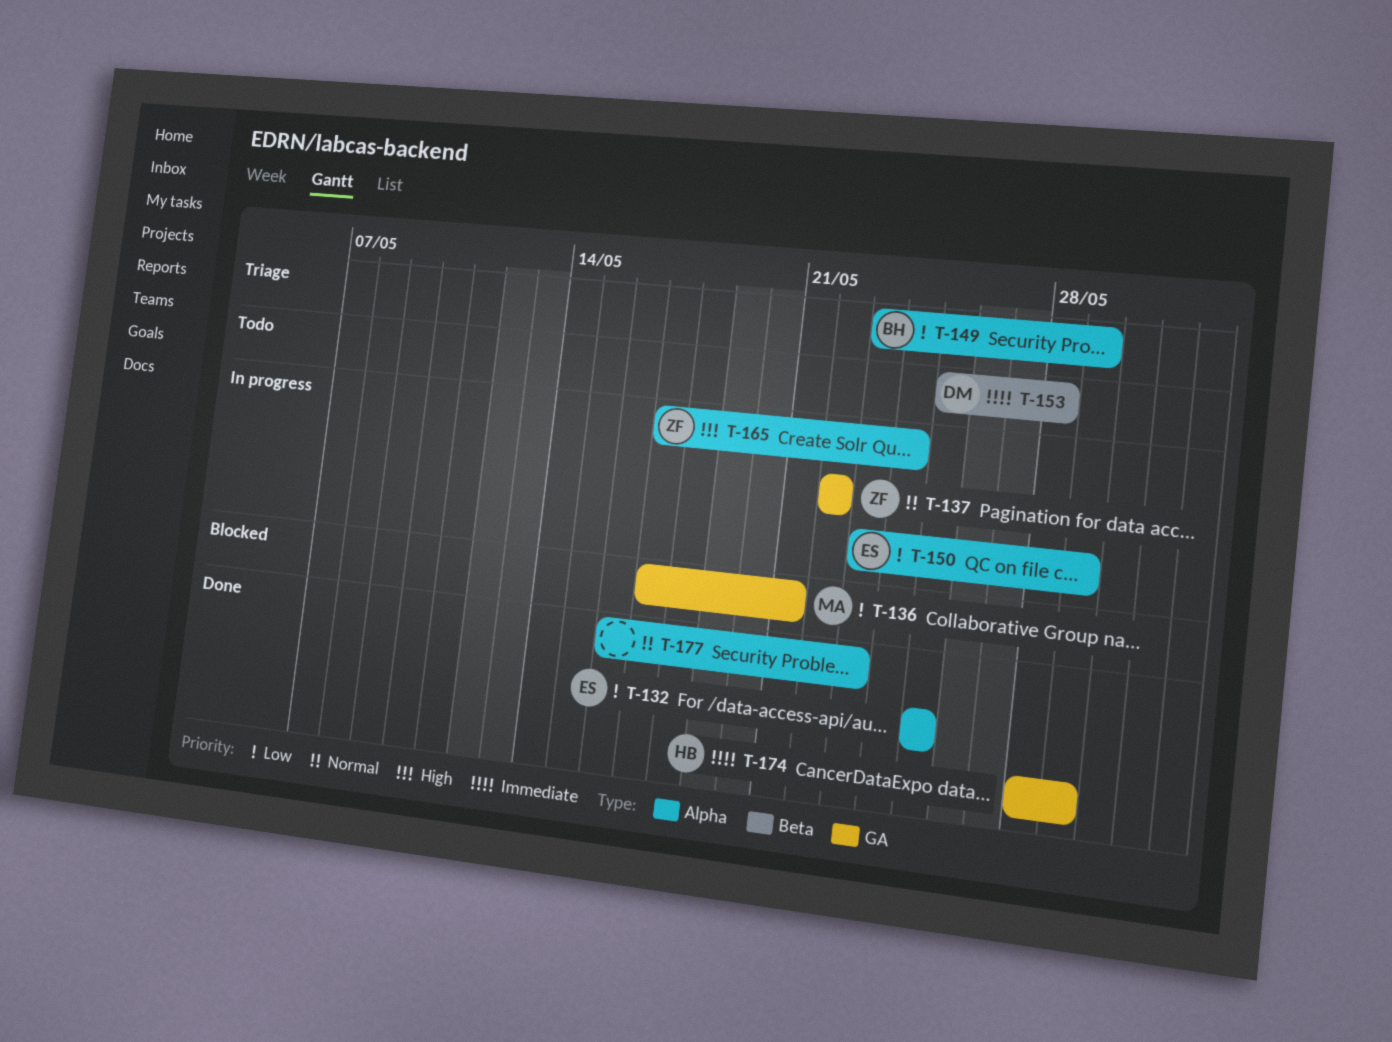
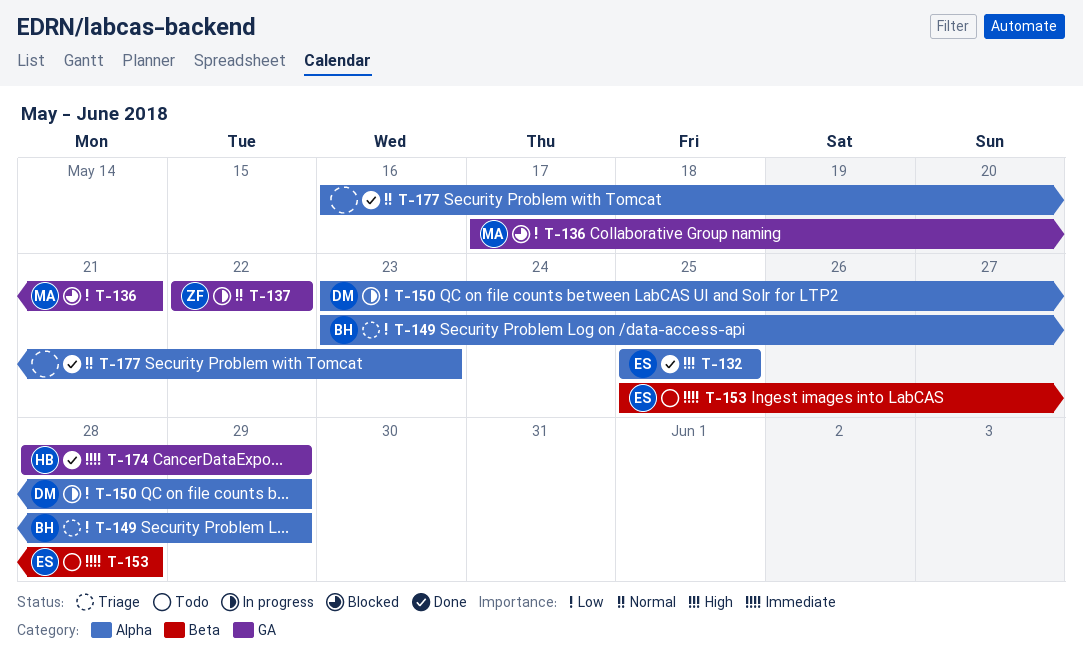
T-132, priority: Low -> High
T-150, owner: ES -> DM
T-153, owner: DM -> ES
T-165: present -> none

